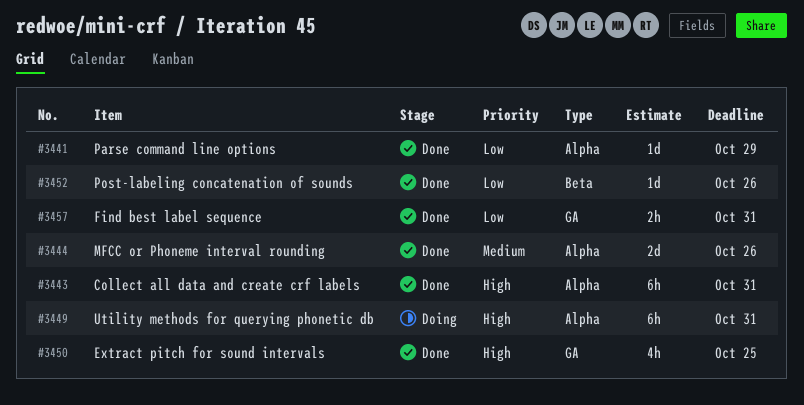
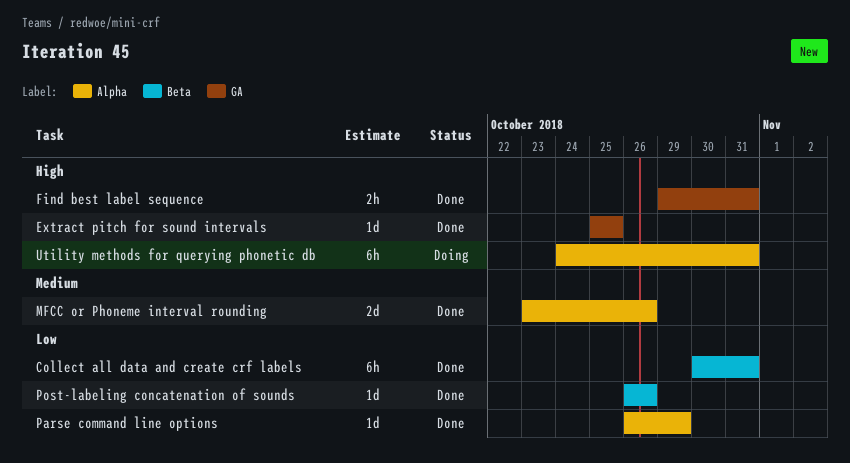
Collect all data and create crf labels, priority: High -> Low
Collect all data and create crf labels, label: Alpha -> Beta
Extract pitch for sound intervals, estimate: 4h -> 1d
Find best label sequence, priority: Low -> High

